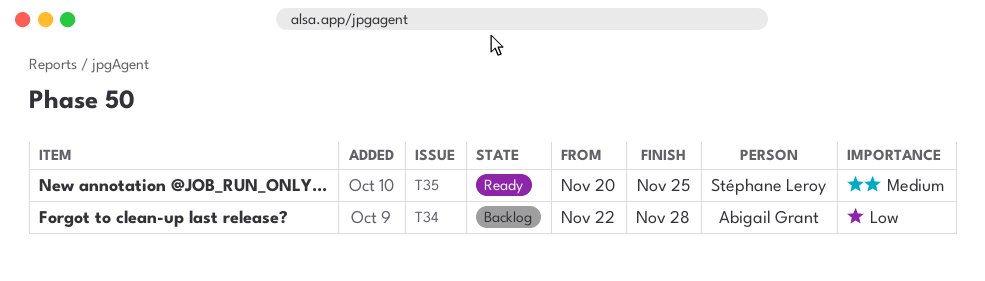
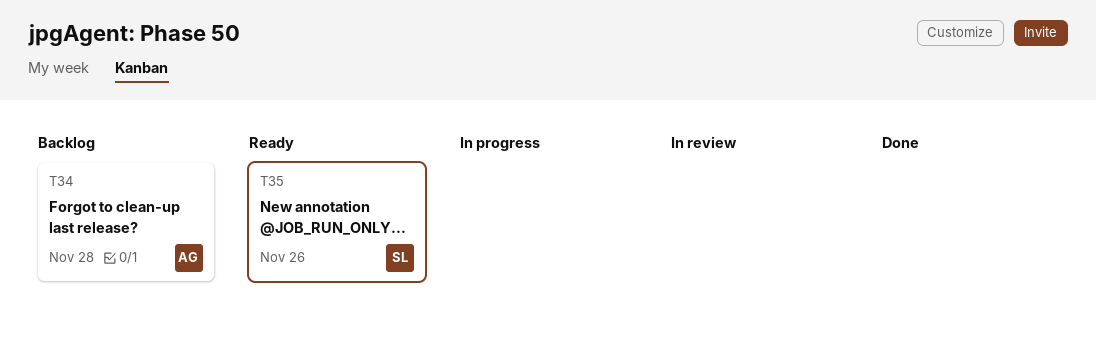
T35, due: Nov 25 -> Nov 26

